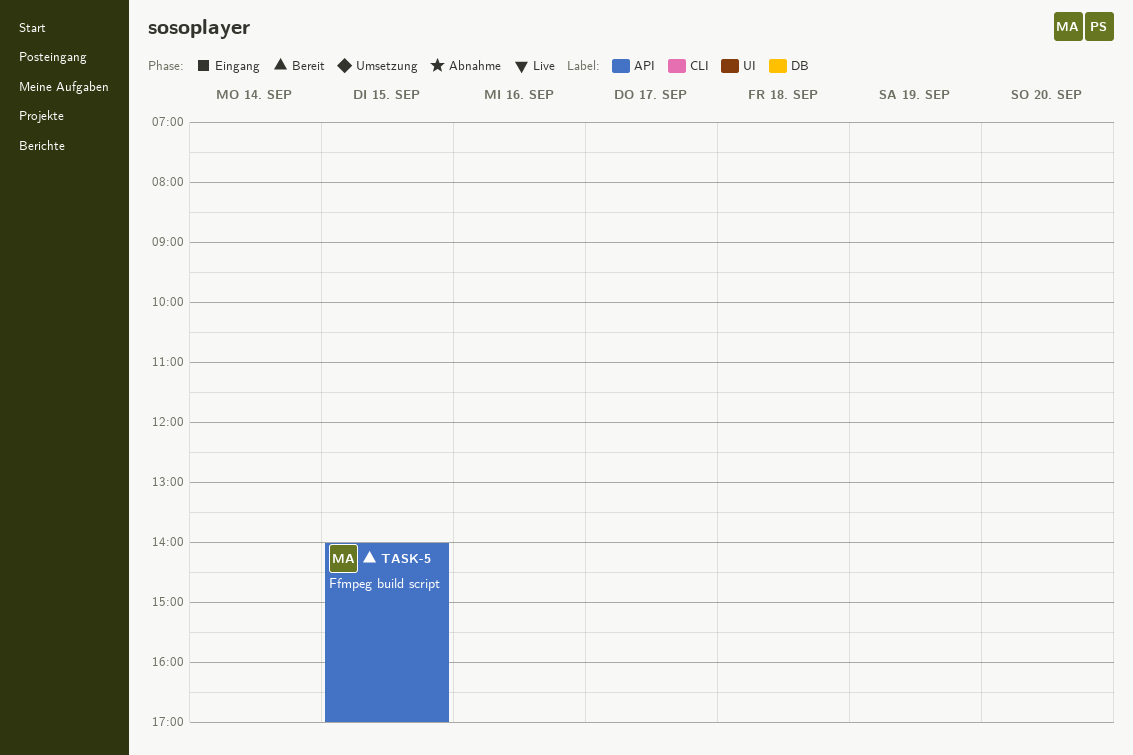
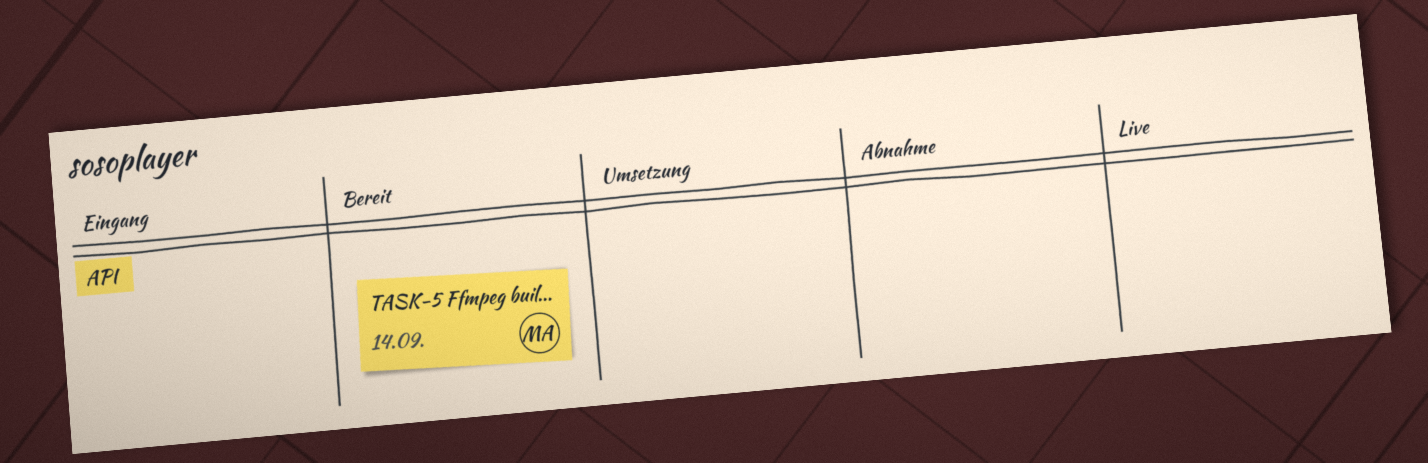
TASK-5, day: Sep 15 -> Sep 14

